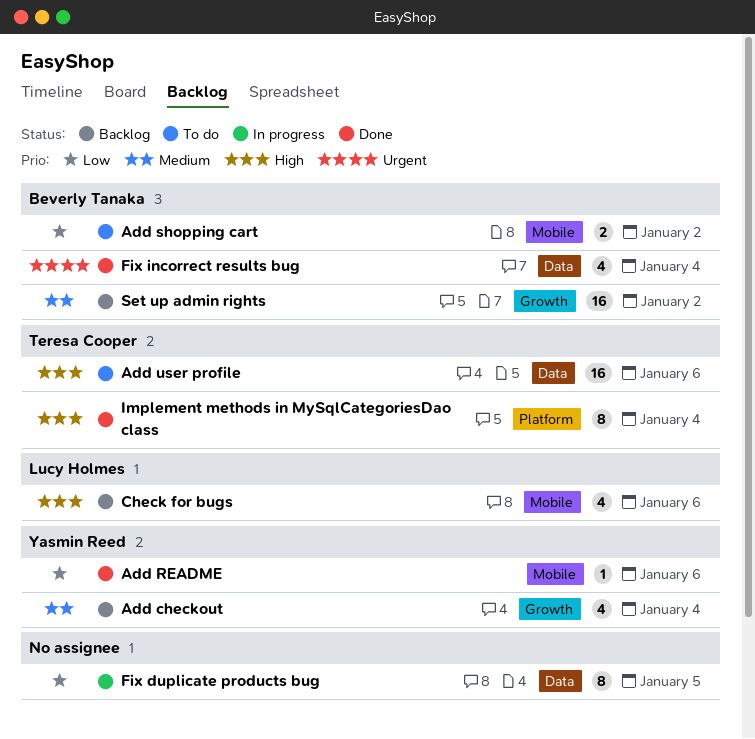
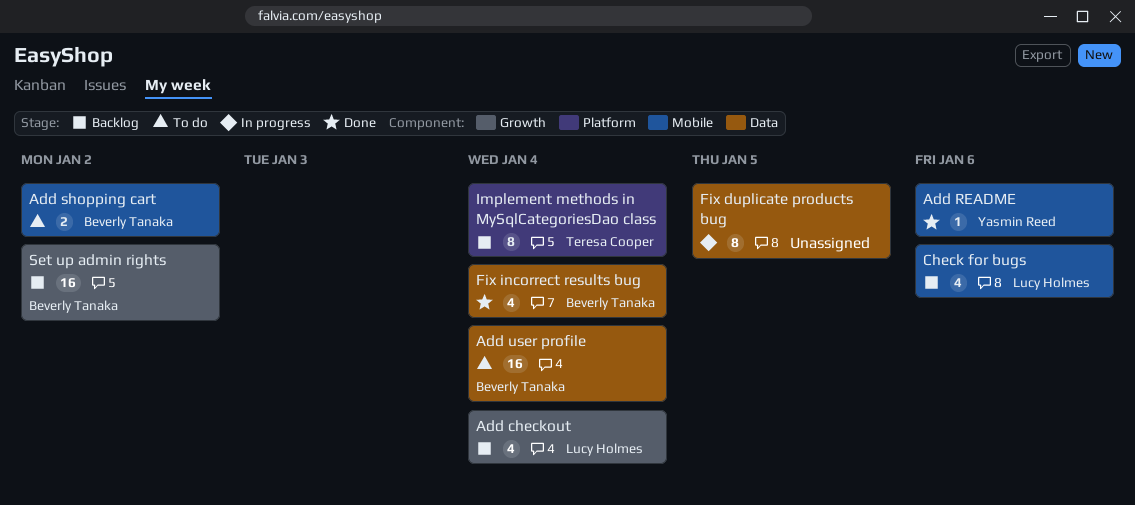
Add checkout, owner: Yasmin Reed -> Lucy Holmes
Add user profile, owner: Teresa Cooper -> Beverly Tanaka
Add user profile, due: Jan 6 -> Jan 4
Implement methods in MySqlCategoriesDao class, status: Done -> Backlog

